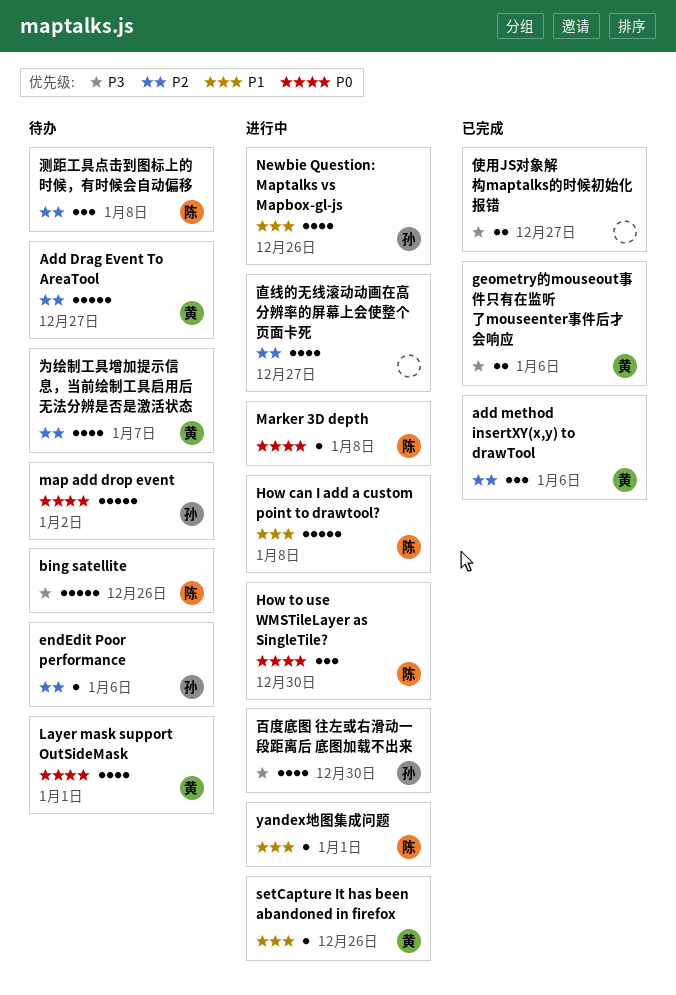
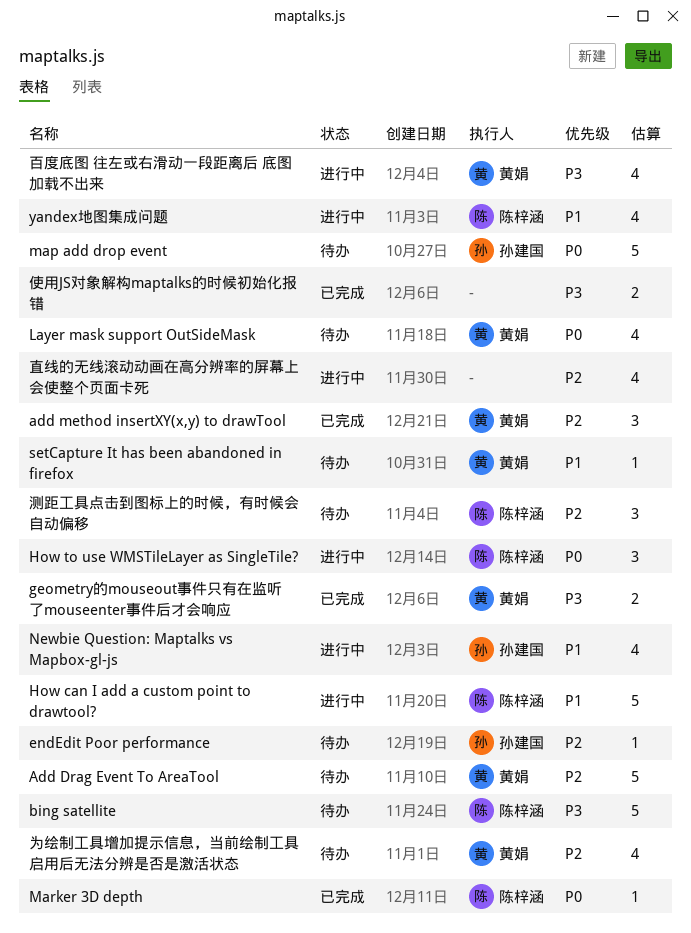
Marker 3D depth, status: 进行中 -> 已完成
setCapture It has been abandoned in firefox, status: 进行中 -> 待办
yandex地图集成问题, estimate: 1 -> 4
百度底图 往左或右滑动一段距离后 底图加载不出来, owner: 孙建国 -> 黄娟

